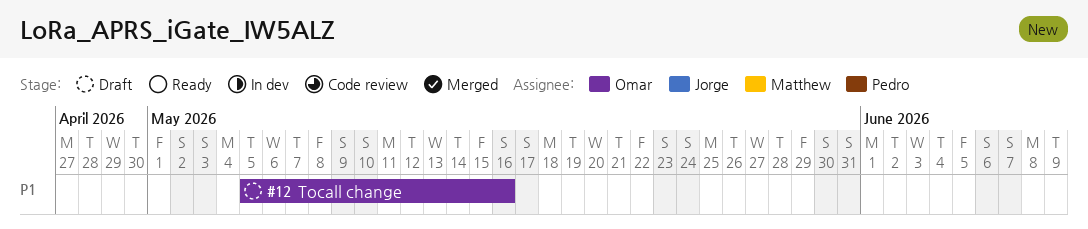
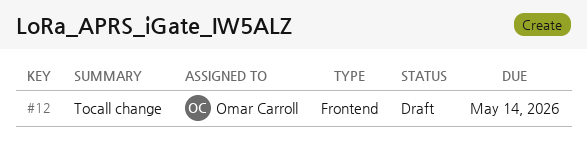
#12, due: May 16 -> May 14

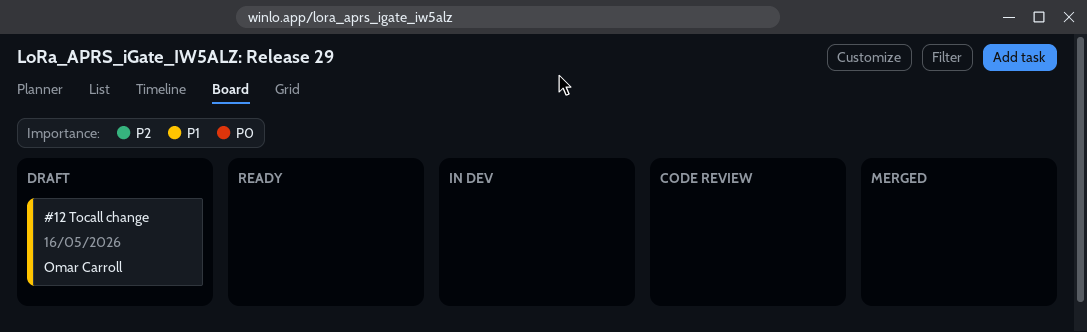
#12, due: May 14 -> May 16

